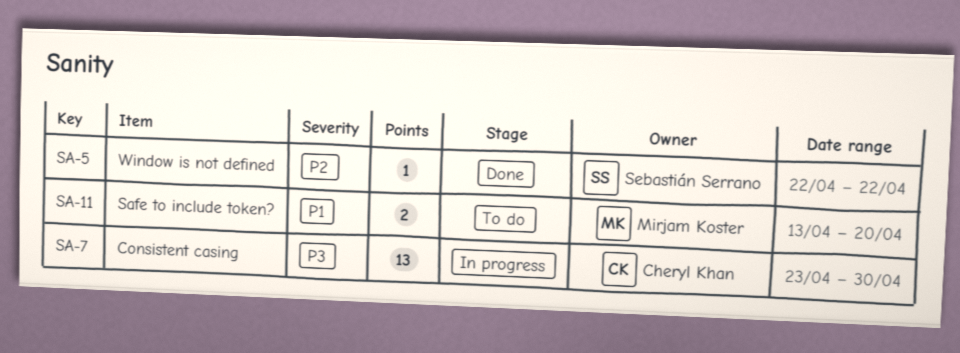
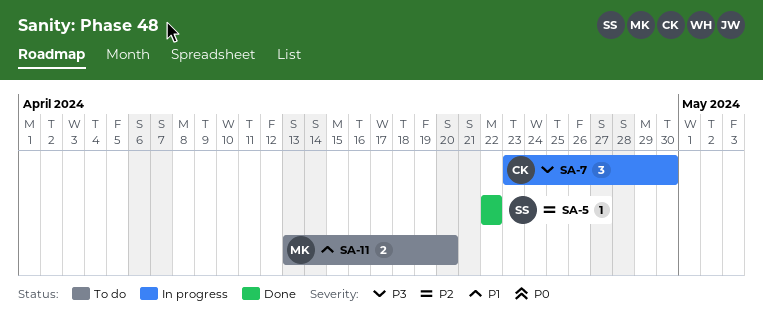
SA-7, estimate: 13 -> 3

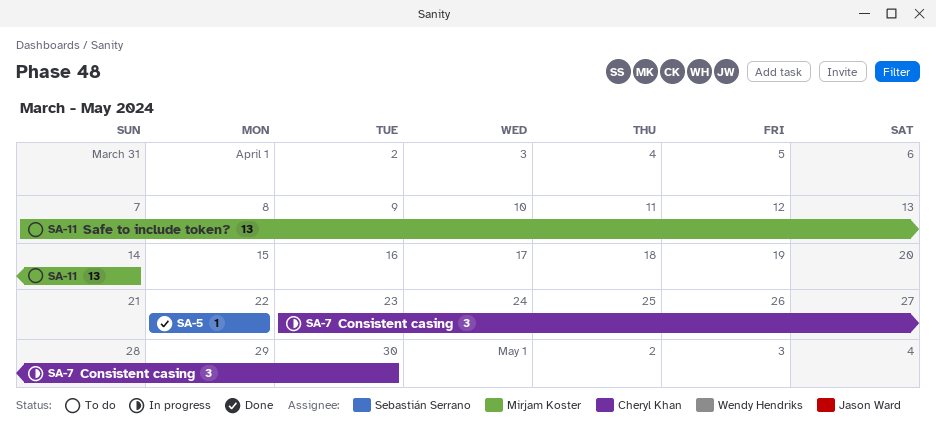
SA-11, estimate: 2 -> 13
SA-11, start: Apr 13 -> Apr 7
SA-11, due: Apr 20 -> Apr 14

